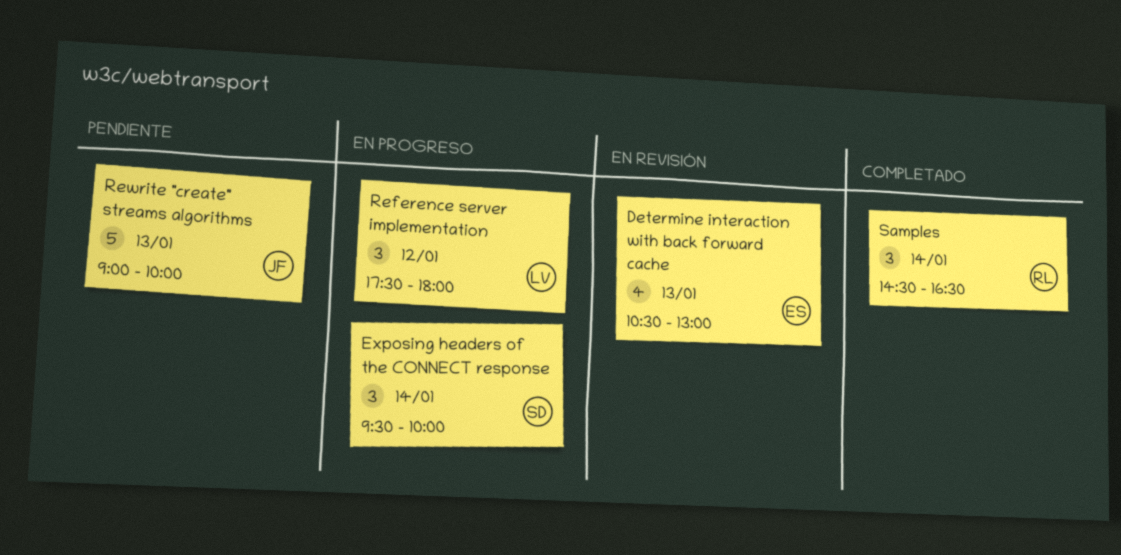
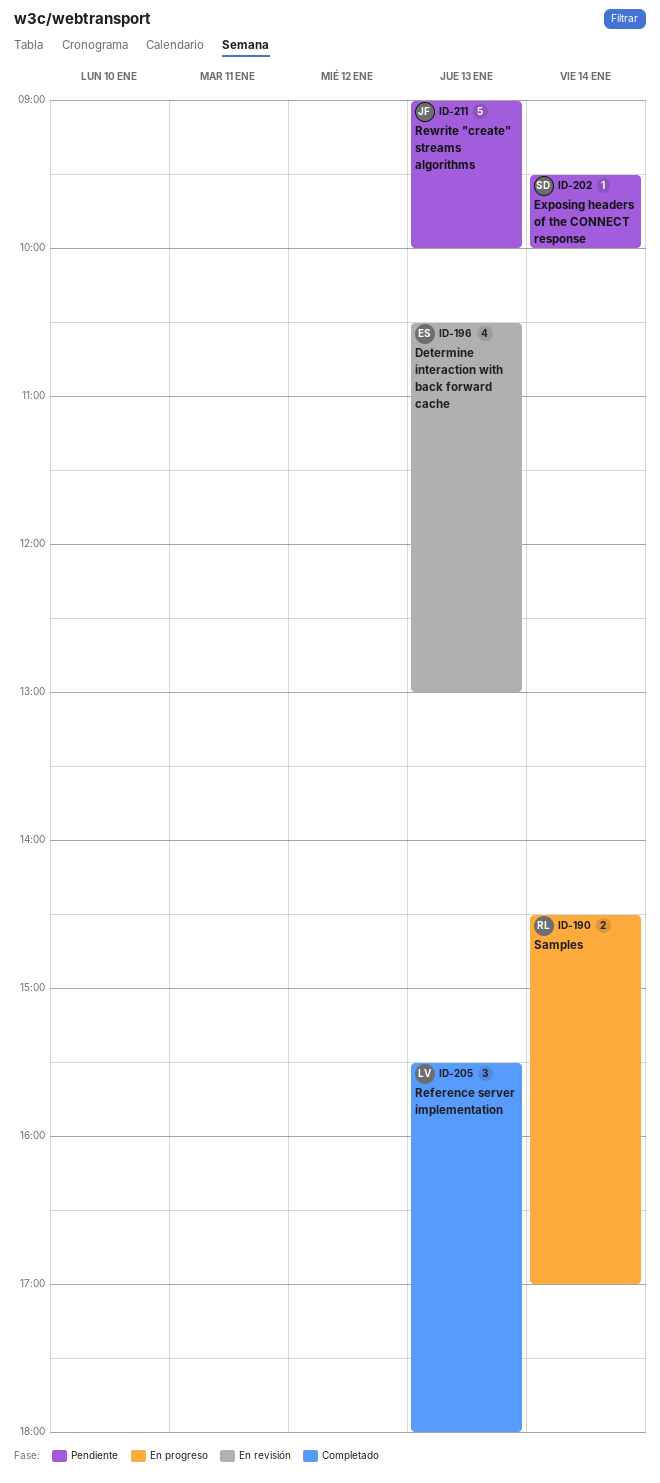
Exposing headers of the CONNECT response, status: En progreso -> Pendiente
Exposing headers of the CONNECT response, estimate: 3 -> 1
Reference server implementation, status: En progreso -> Completado
Reference server implementation, day: Jan 12 -> Jan 13
Reference server implementation, begins: 17:30 -> 15:30
Samples, status: Completado -> En progreso
Samples, estimate: 3 -> 2
Samples, ends: 16:30 -> 17:00

